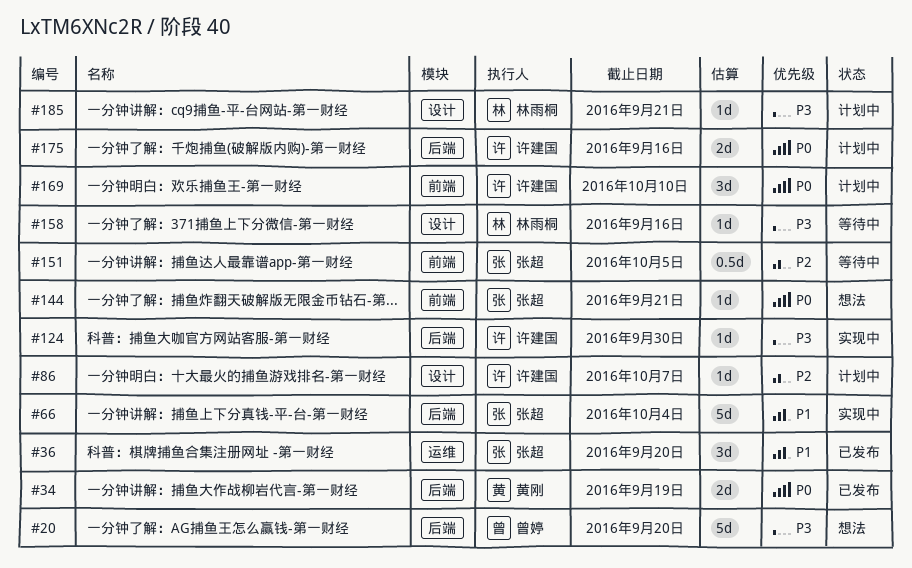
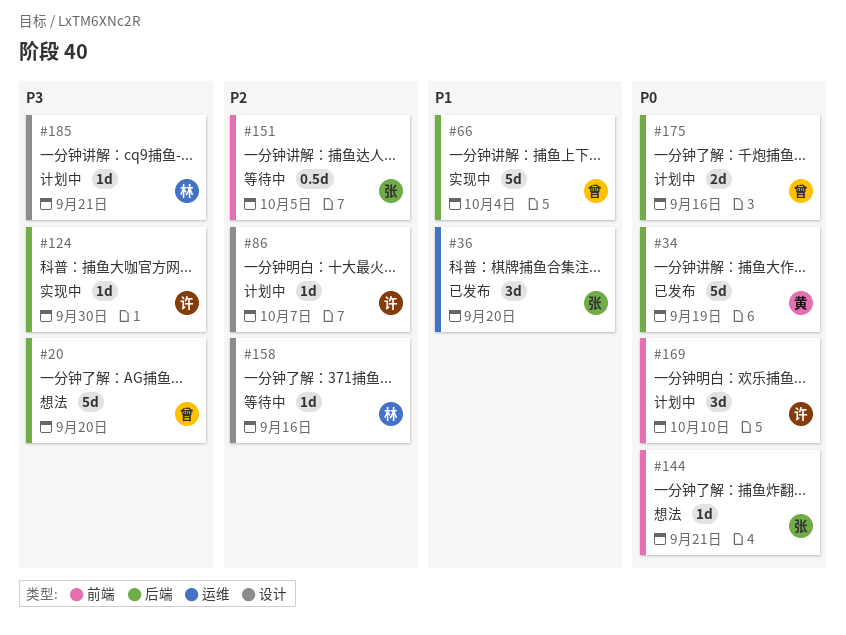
#34, estimate: 2d -> 5d
#66, owner: 张超 -> 曾婷
#158, priority: P3 -> P2
#175, owner: 许建国 -> 曾婷

